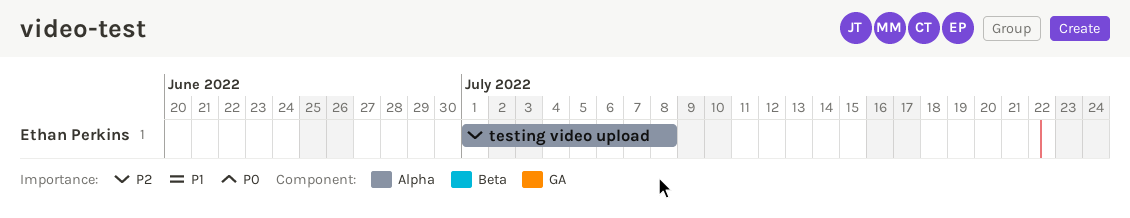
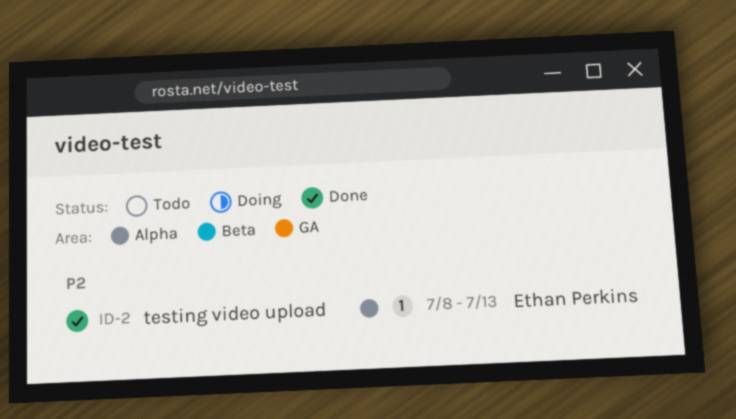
testing video upload, start: Jul 1 -> Jul 8
testing video upload, due: Jul 8 -> Jul 13

